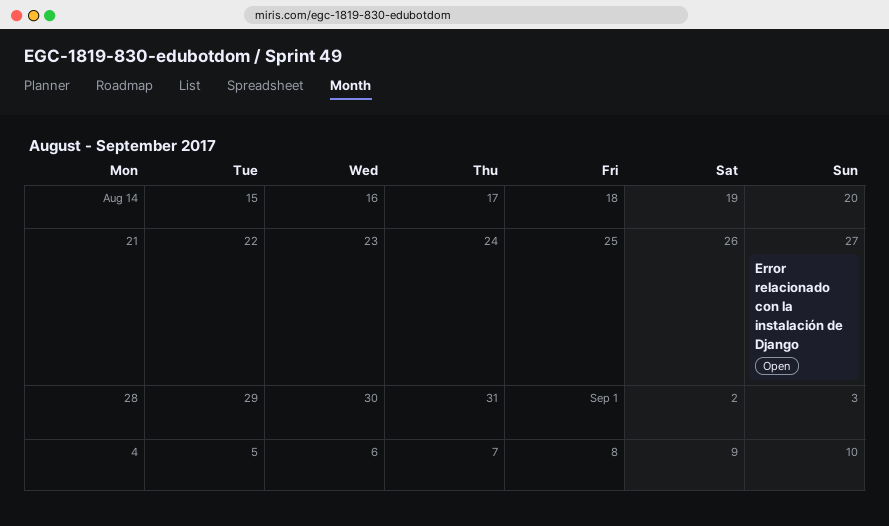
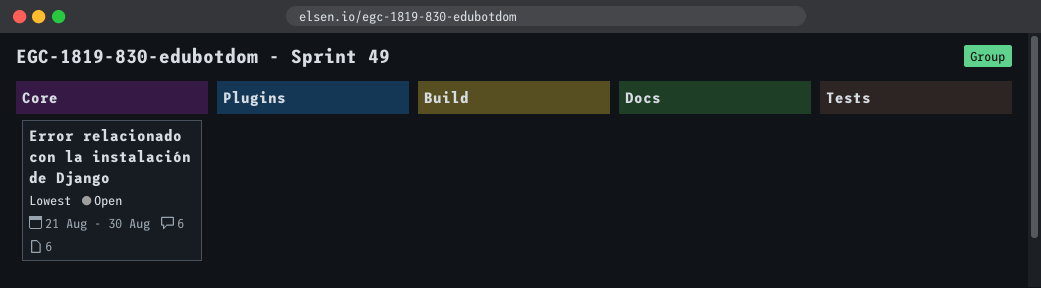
Error relacionado con la instalación de Django, due: Aug 27 -> Aug 30

